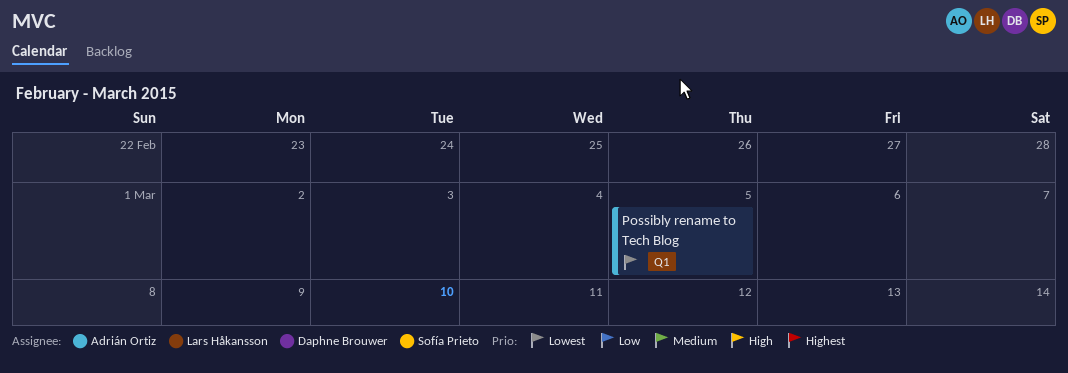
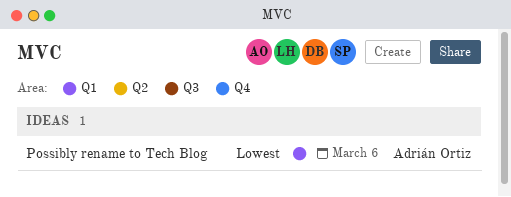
Possibly rename to Tech Blog, due: Mar 5 -> Mar 6

